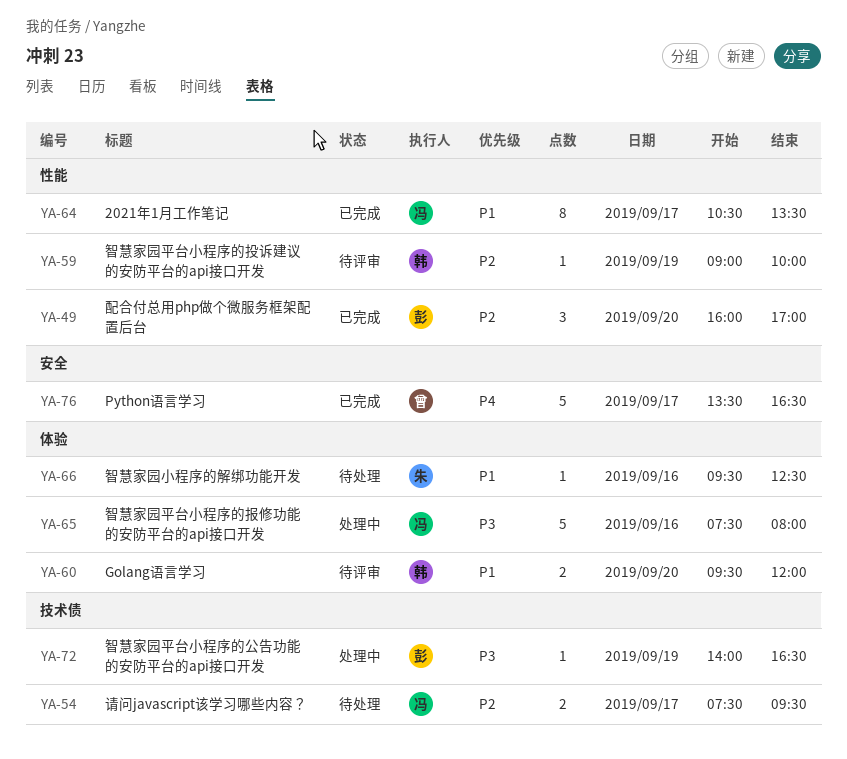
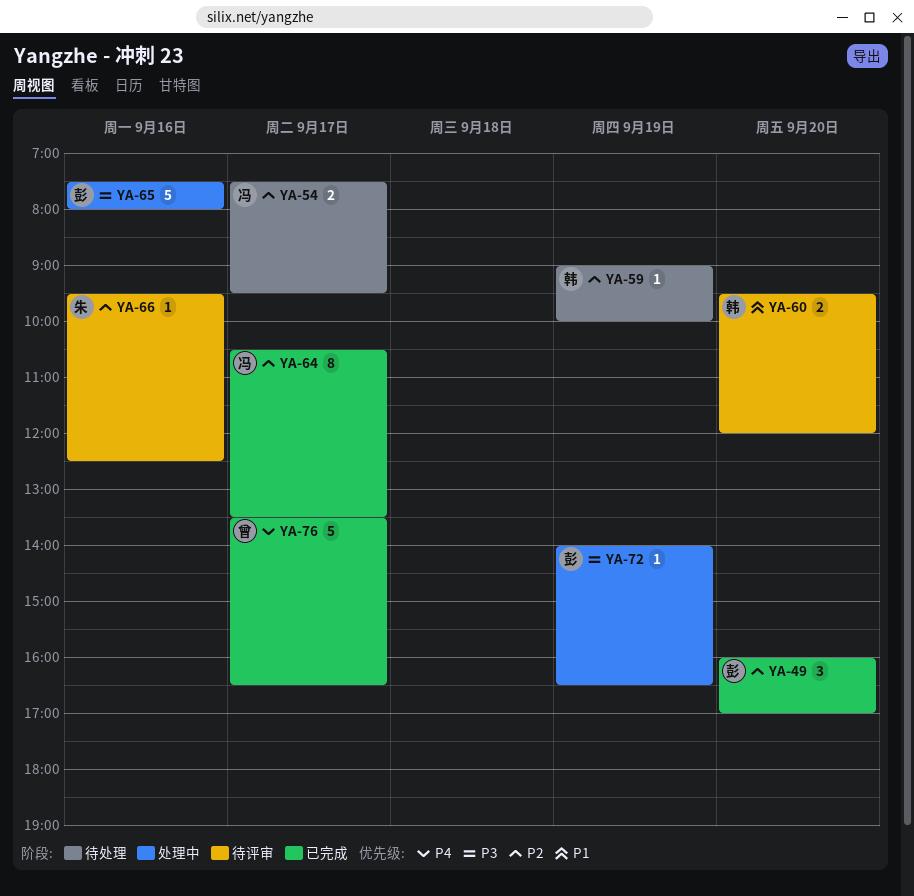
YA-59, status: 待评审 -> 待处理
YA-64, priority: P1 -> P2
YA-65, owner: 冯 -> 彭
YA-66, status: 待处理 -> 待评审
YA-66, priority: P1 -> P2

